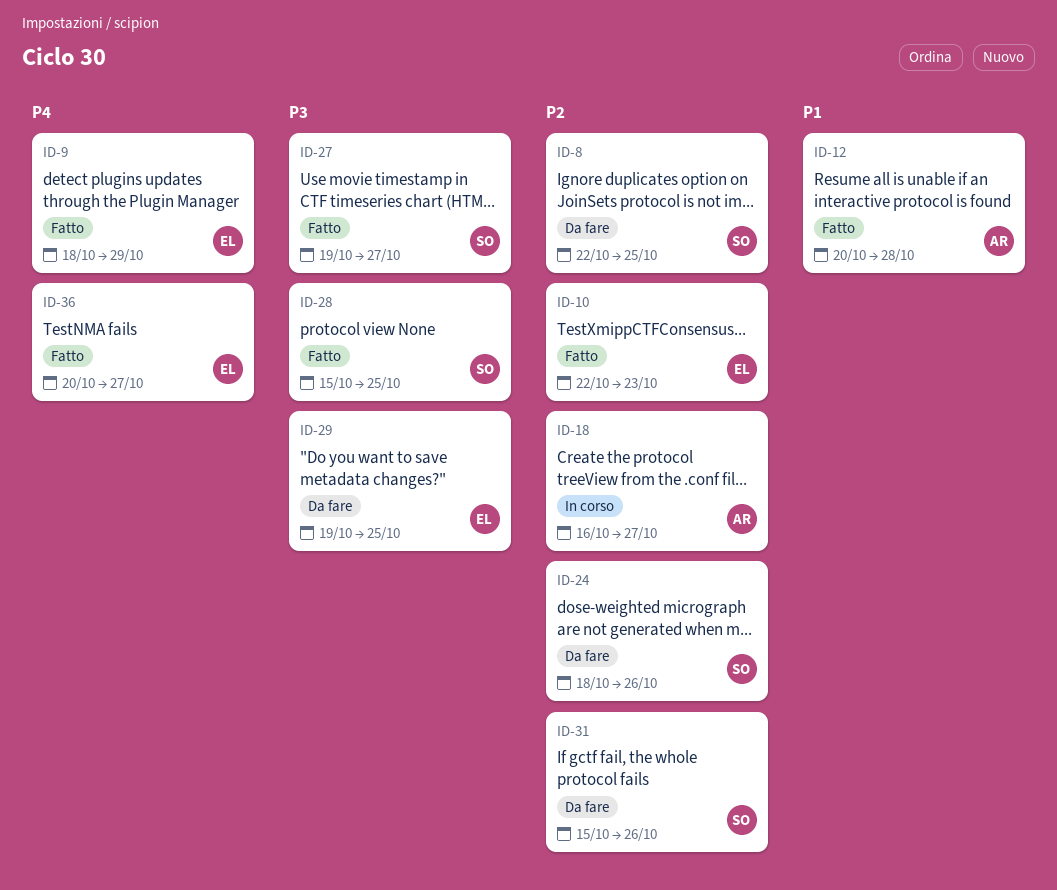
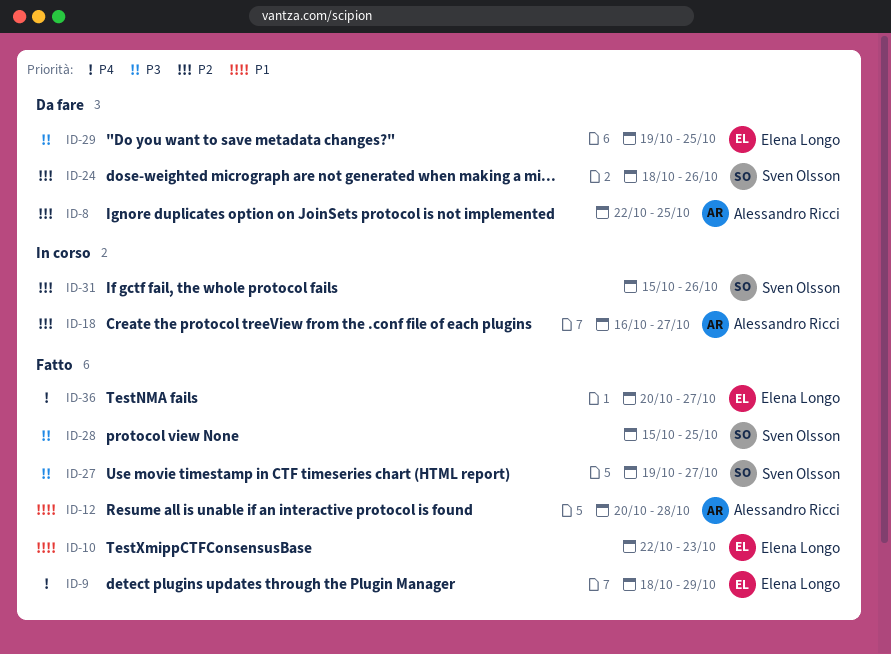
ID-8, owner: Sven Olsson -> Alessandro Ricci
ID-10, priority: P2 -> P1
ID-31, status: Da fare -> In corso

